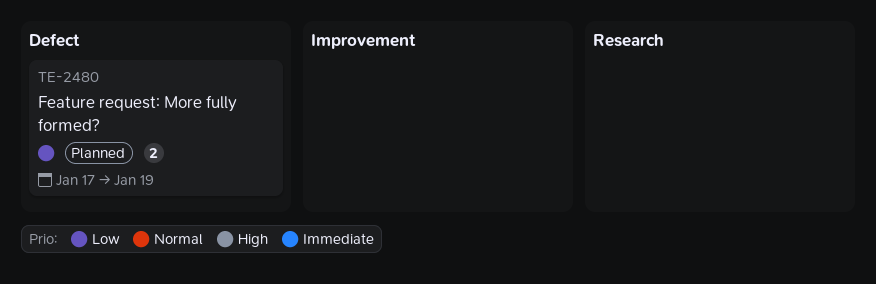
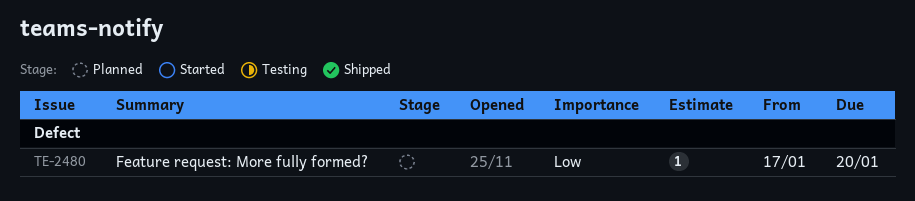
TE-2480, estimate: 2 -> 1
TE-2480, due: Jan 19 -> Jan 20

